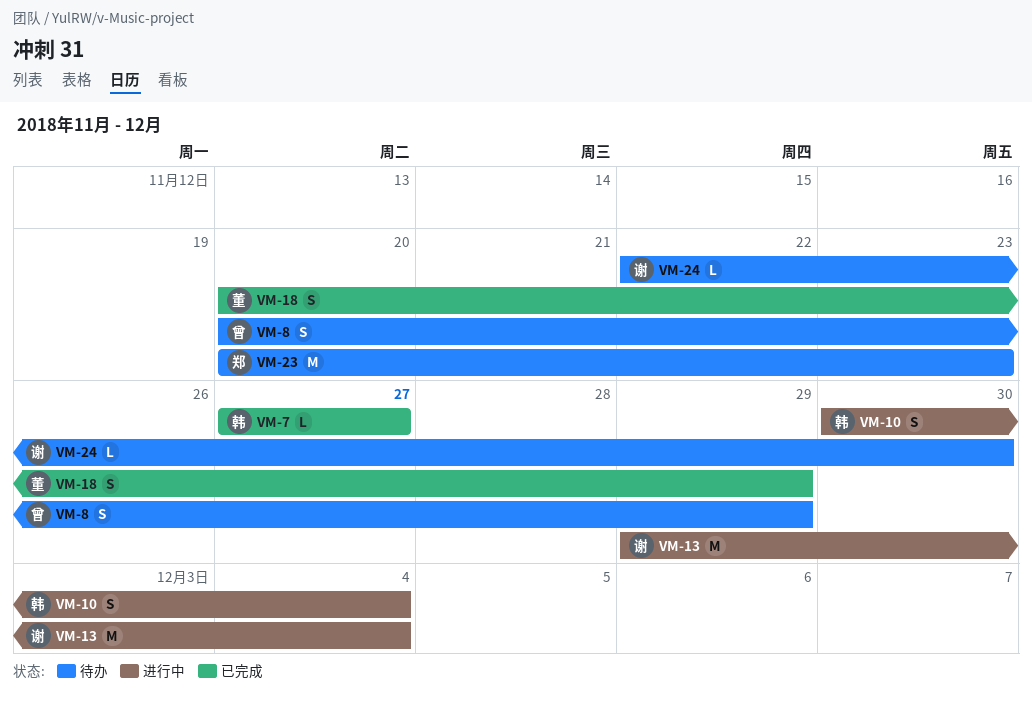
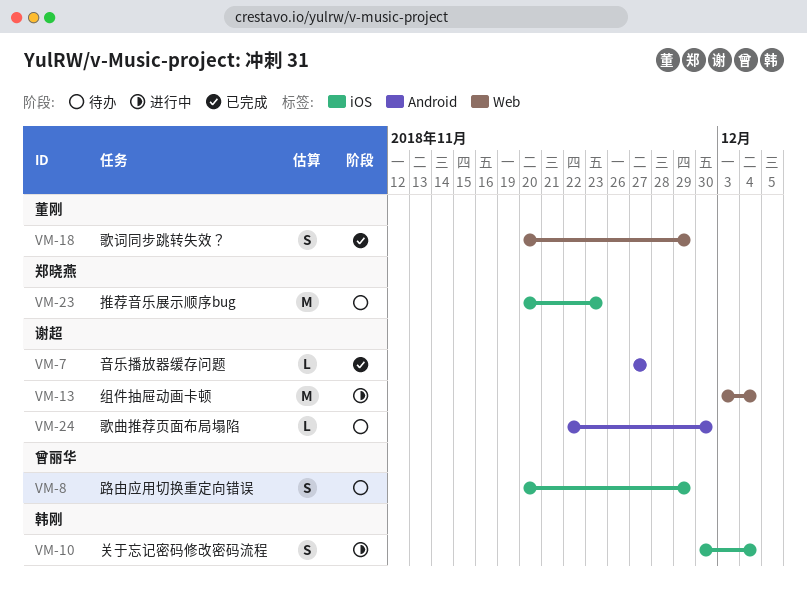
VM-7, owner: 韩刚 -> 谢超
VM-13, start: Nov 29 -> Dec 3

